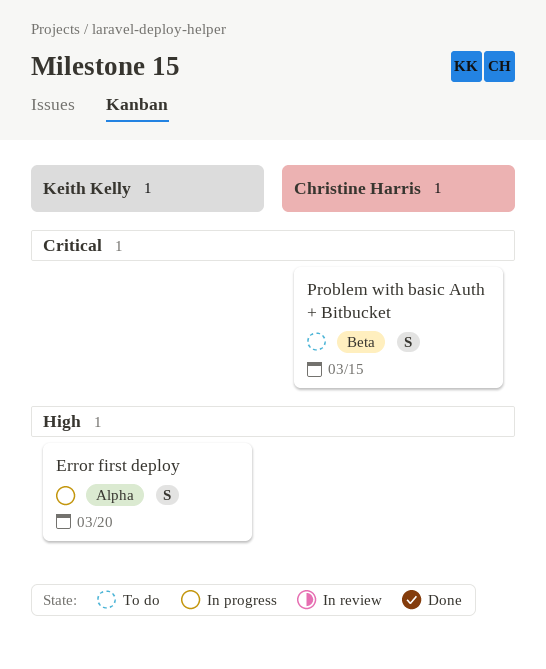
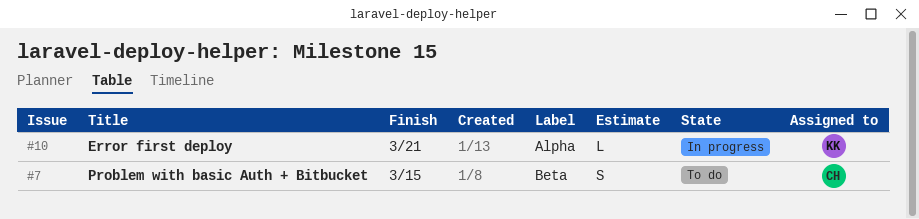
Error first deploy, estimate: S -> L
Error first deploy, due: Mar 20 -> Mar 21

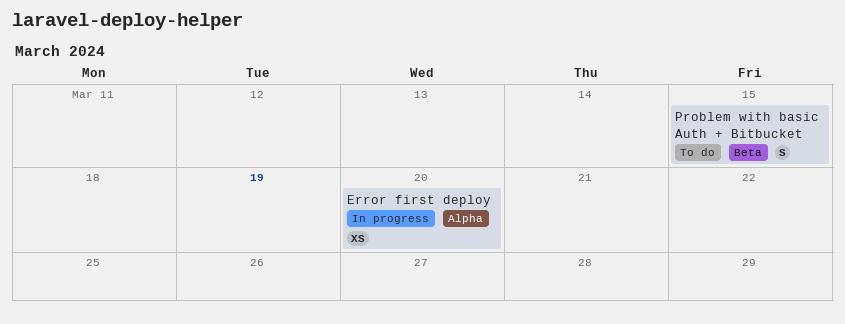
Error first deploy, estimate: L -> XS
Error first deploy, due: Mar 21 -> Mar 20

